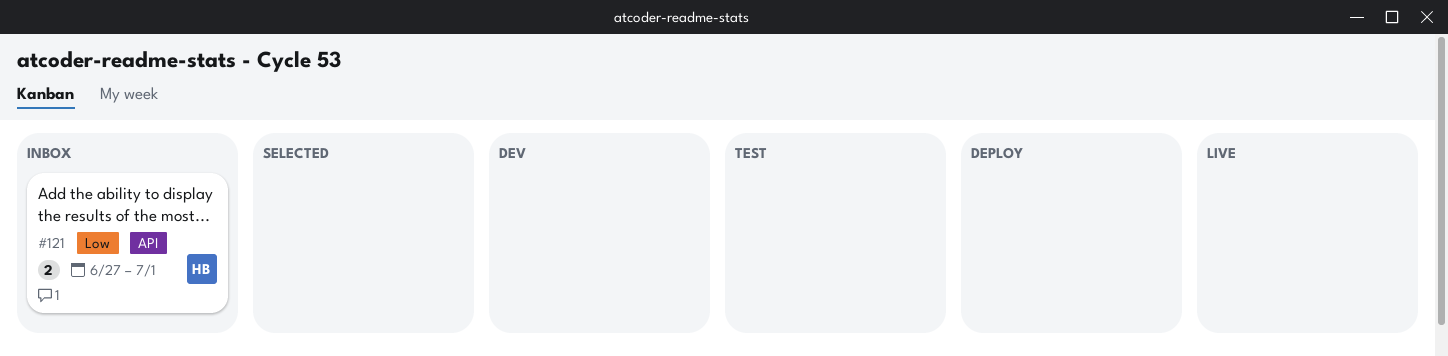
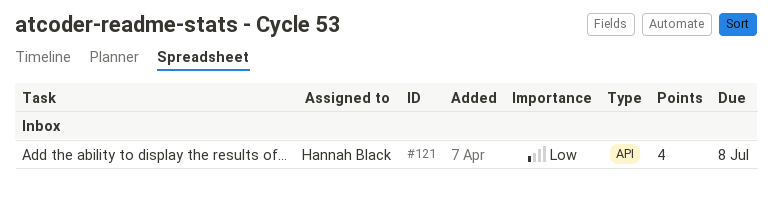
#121, estimate: 2 -> 4
#121, due: Jul 1 -> Jul 8

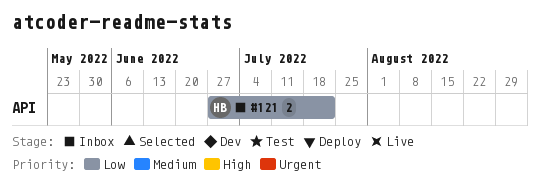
#121, estimate: 4 -> 2
#121, due: Jul 8 -> Jul 22

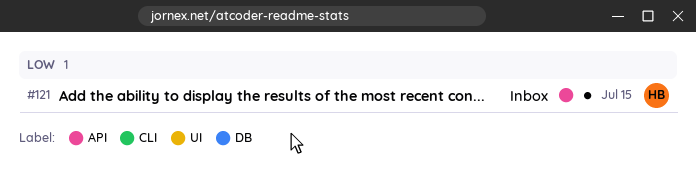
#121, estimate: 2 -> 1
#121, due: Jul 22 -> Jul 15

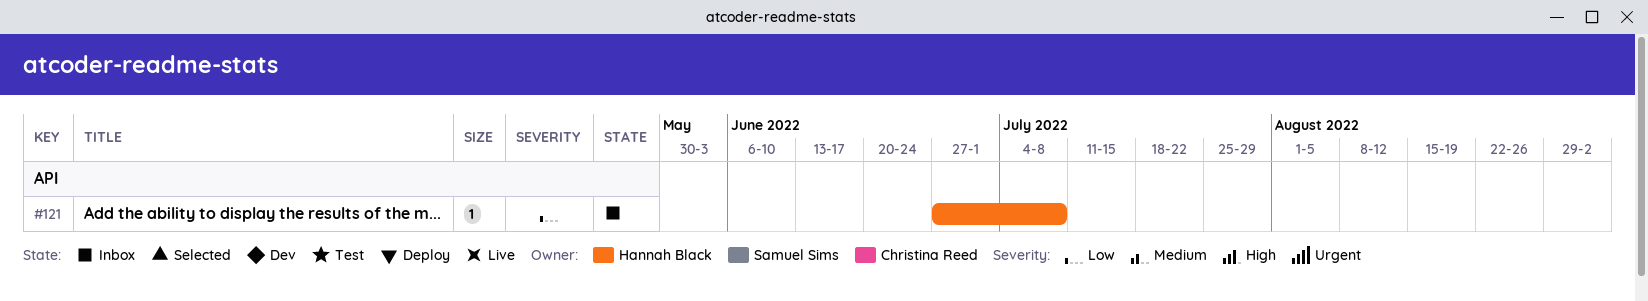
#121, due: Jul 15 -> Jul 8

